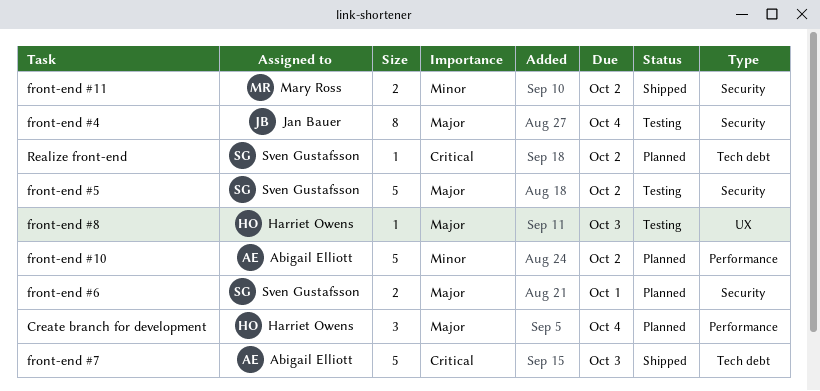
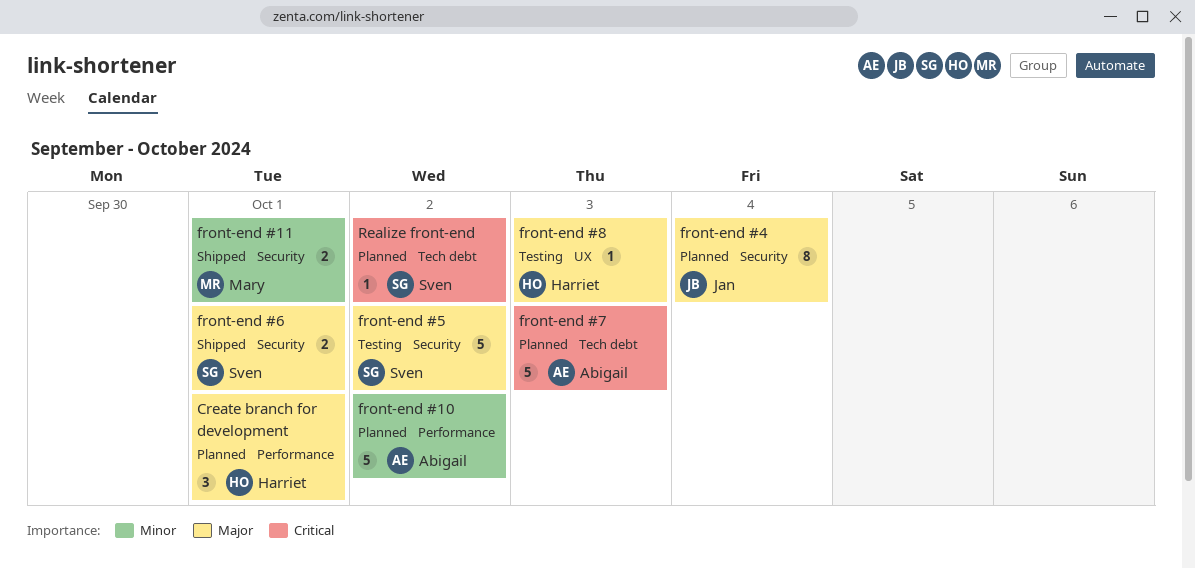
Create branch for development, due: Oct 4 -> Oct 1
front-end #11, due: Oct 2 -> Oct 1
front-end #4, status: Testing -> Planned
front-end #6, status: Planned -> Shipped
front-end #7, status: Shipped -> Planned

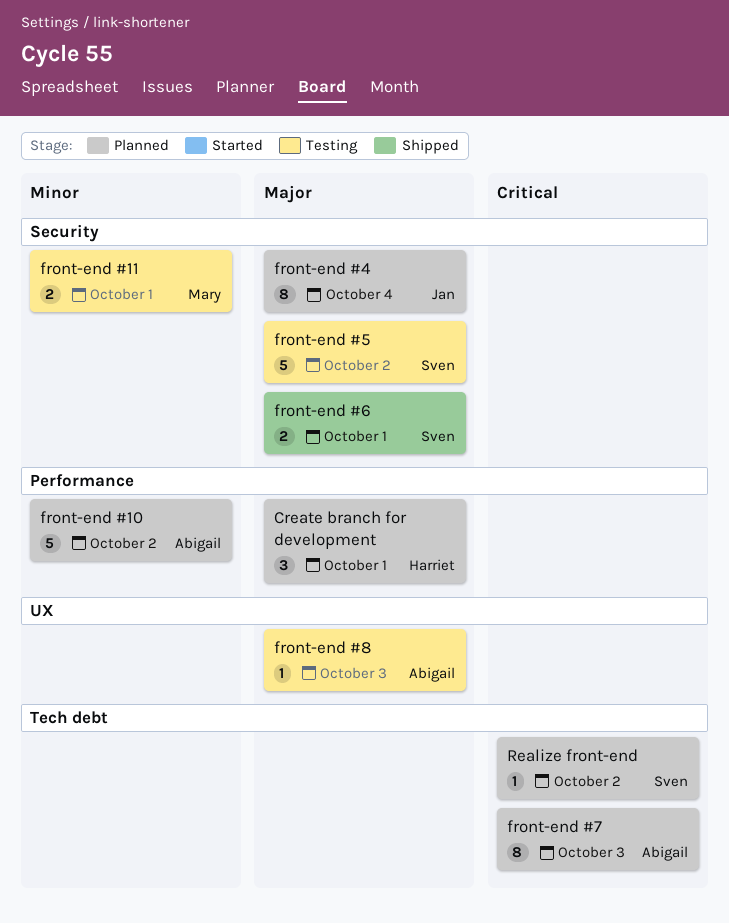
front-end #11, status: Shipped -> Testing
front-end #7, estimate: 5 -> 8
front-end #8, owner: Harriet -> Abigail

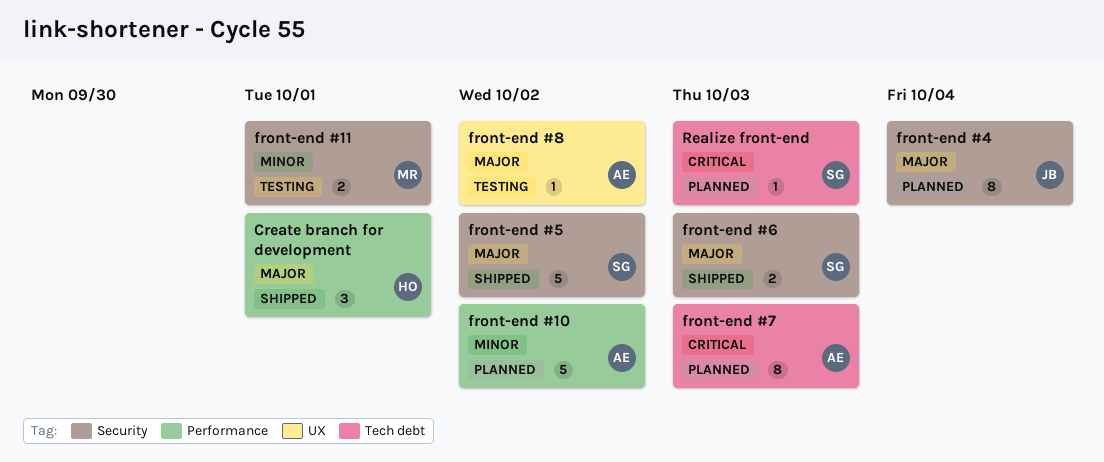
Create branch for development, status: Planned -> Shipped
front-end #5, status: Testing -> Shipped
front-end #6, due: Oct 1 -> Oct 3
front-end #8, due: Oct 3 -> Oct 2
Realize front-end, due: Oct 2 -> Oct 3

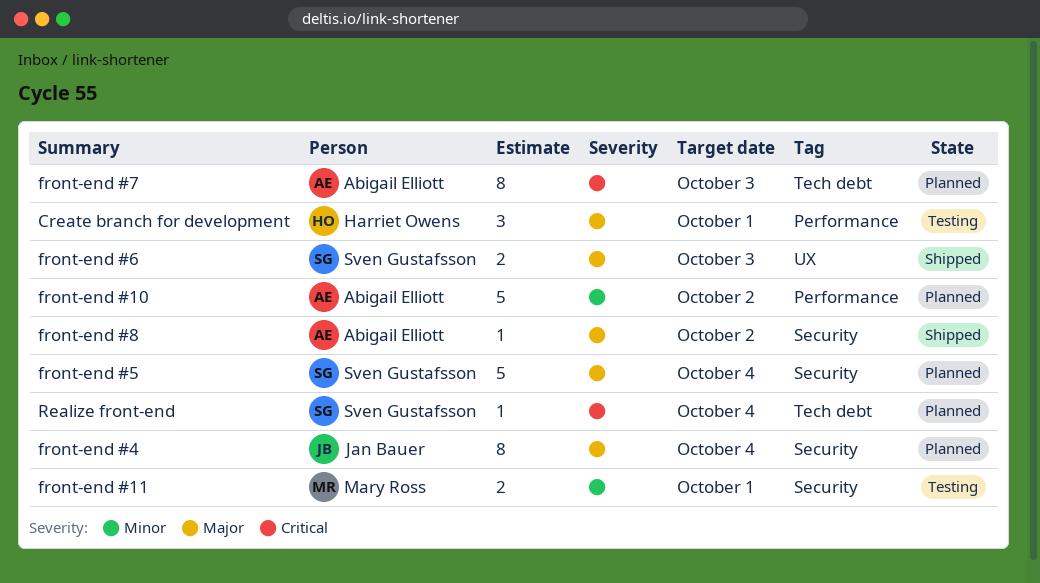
Create branch for development, status: Shipped -> Testing
front-end #5, status: Shipped -> Planned
front-end #5, due: Oct 2 -> Oct 4
front-end #6, label: Security -> UX
front-end #8, status: Testing -> Shipped
front-end #8, label: UX -> Security
Realize front-end, due: Oct 3 -> Oct 4

